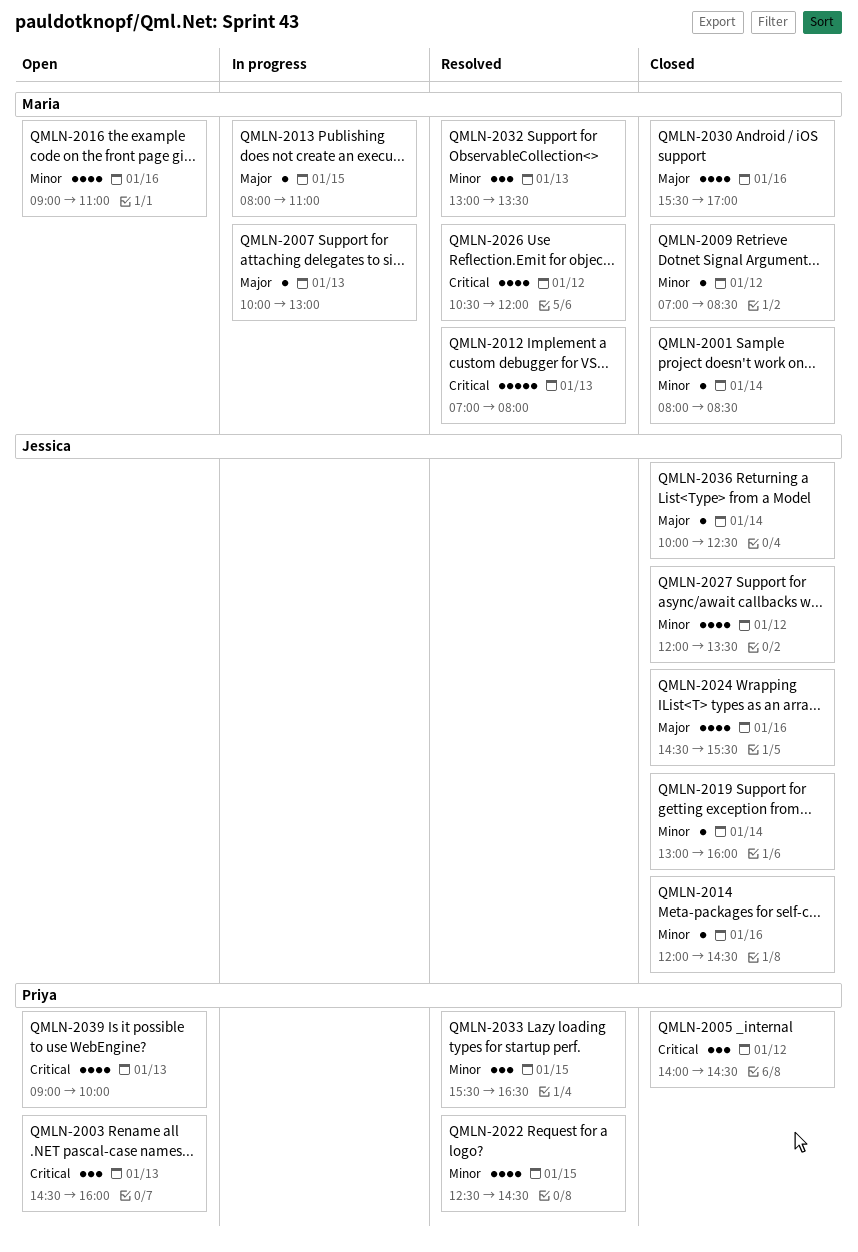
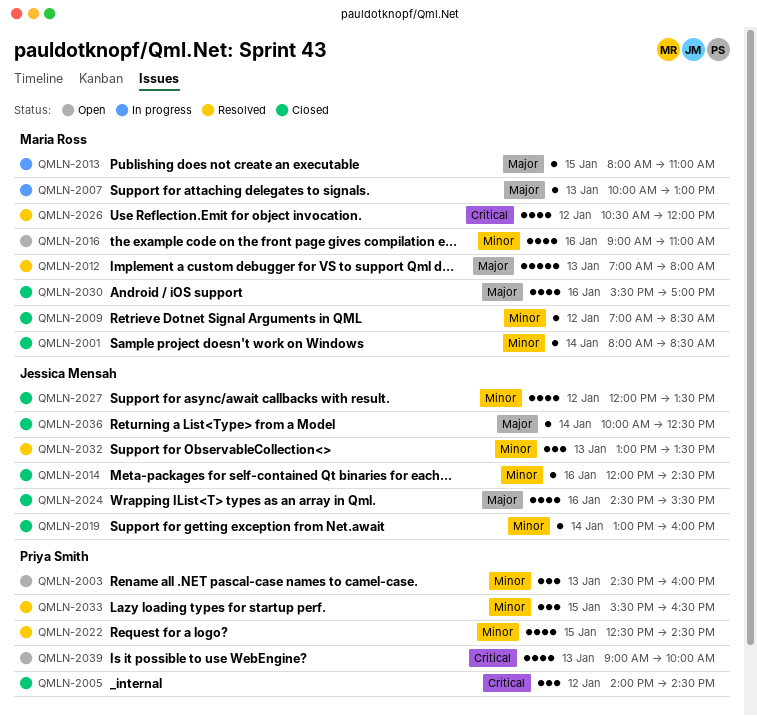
QMLN-2003, priority: Critical -> Minor
QMLN-2012, priority: Critical -> Major
QMLN-2032, owner: Maria Ross -> Jessica Mensah

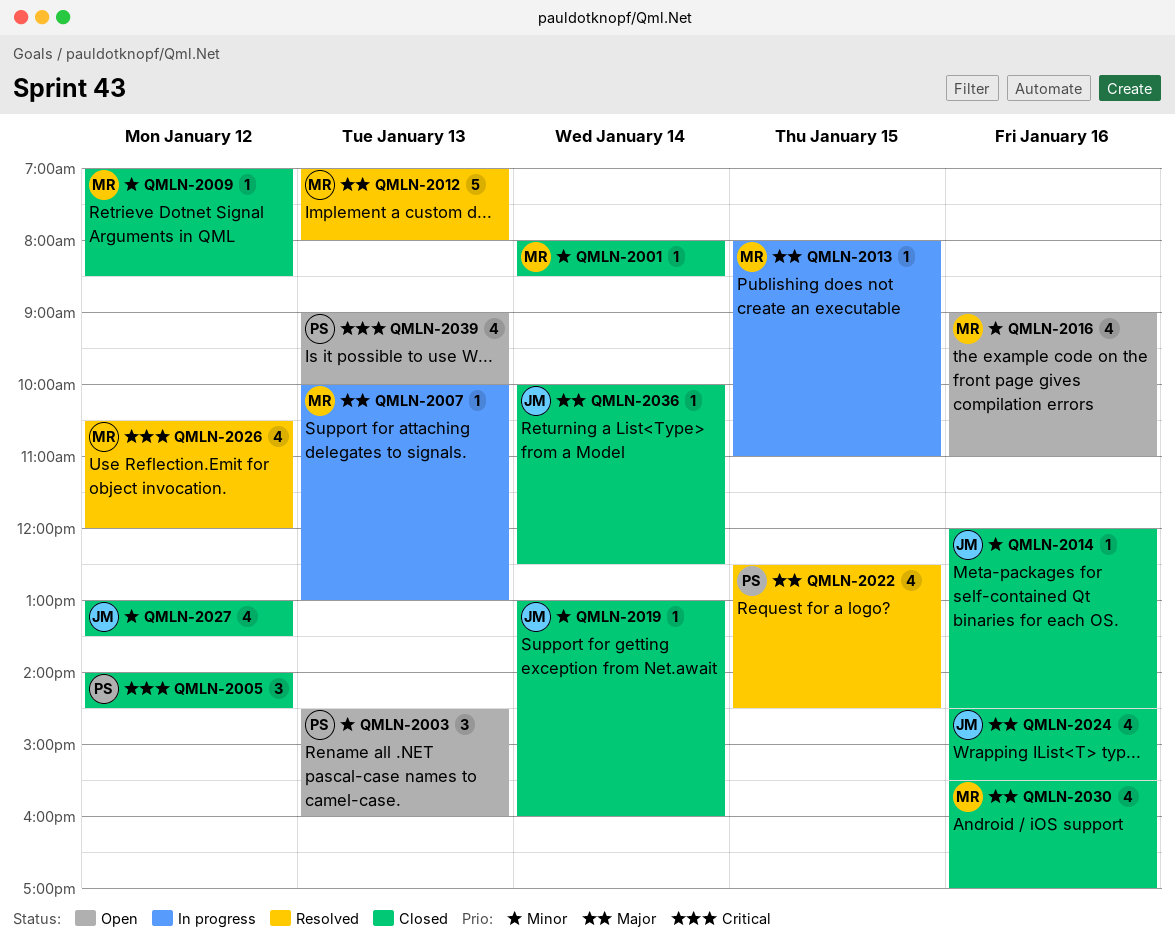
QMLN-2022, priority: Minor -> Major
QMLN-2027, begins: 12:00 -> 13:00
QMLN-2032: present -> none
QMLN-2033: present -> none

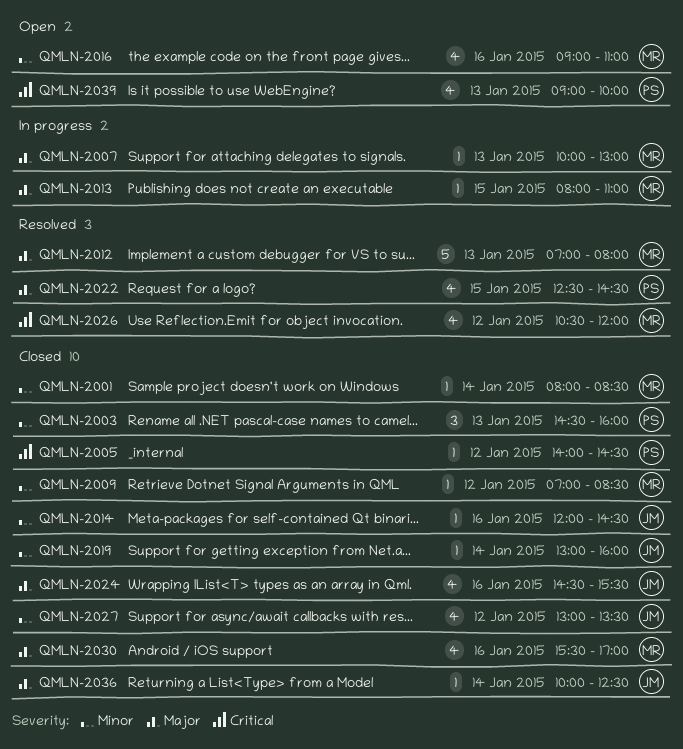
QMLN-2003, status: Open -> Closed
QMLN-2005, estimate: 3 -> 1

